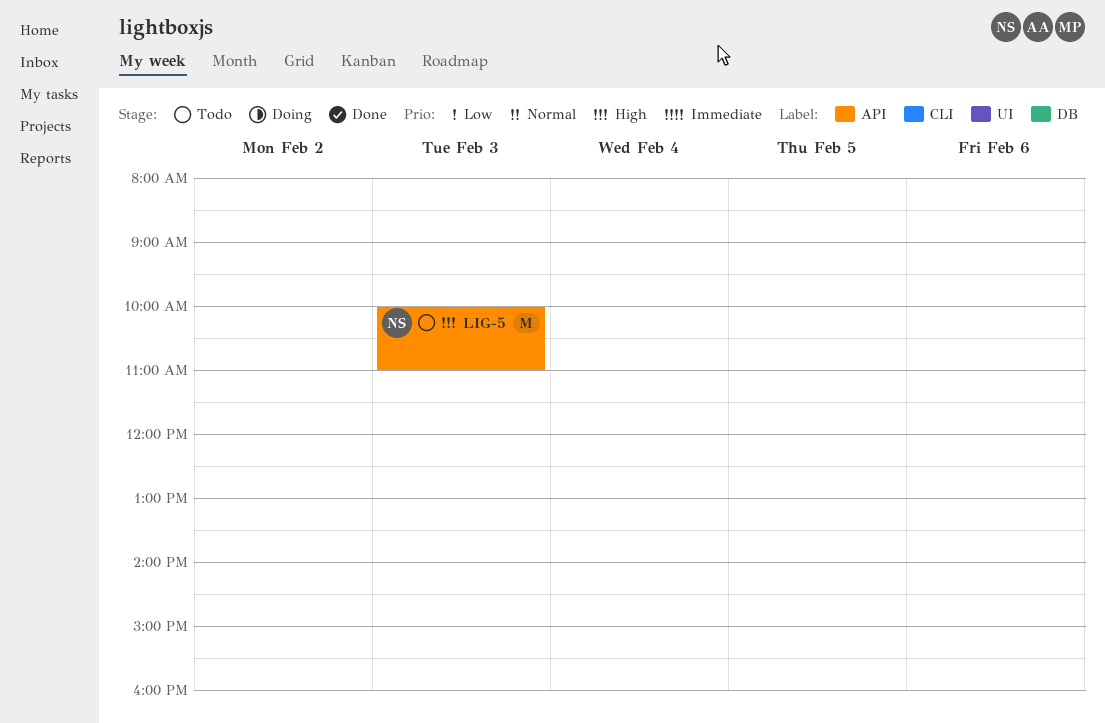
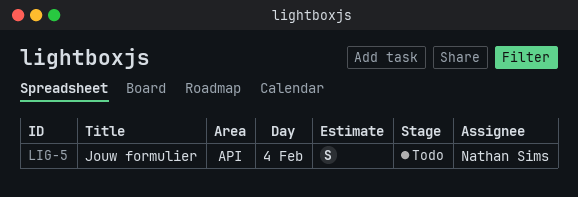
LIG-5, estimate: M -> S
LIG-5, day: Feb 3 -> Feb 4

